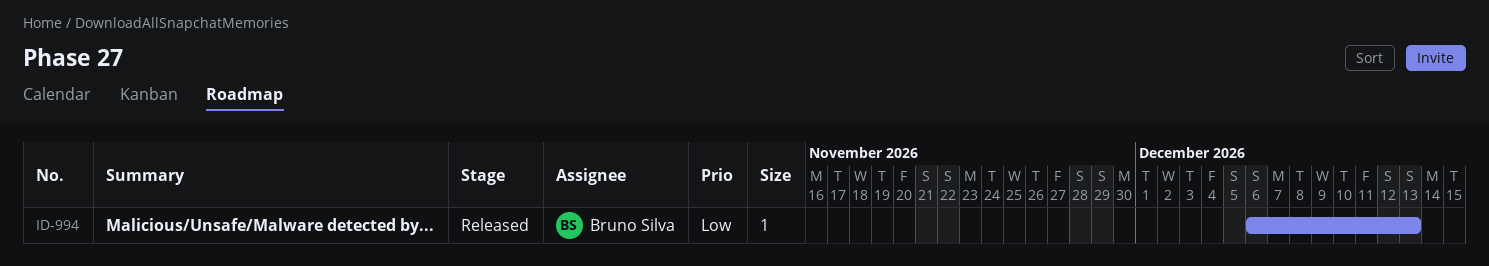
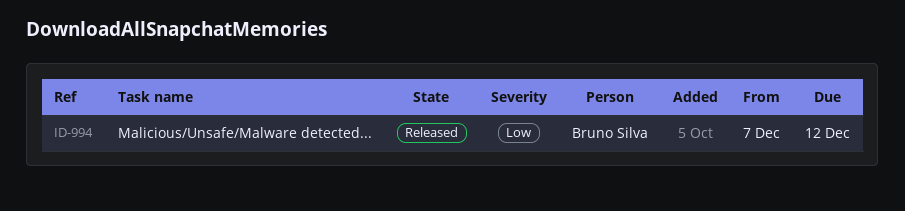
ID-994, start: Dec 6 -> Dec 7
ID-994, due: Dec 13 -> Dec 12

